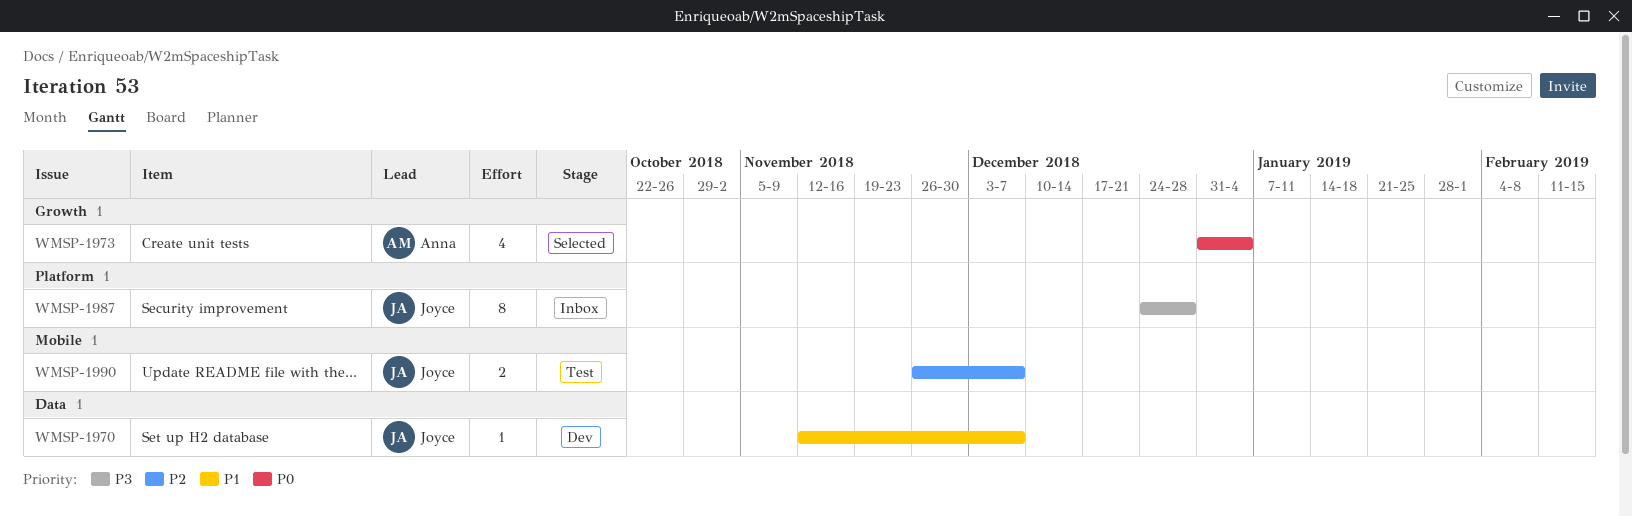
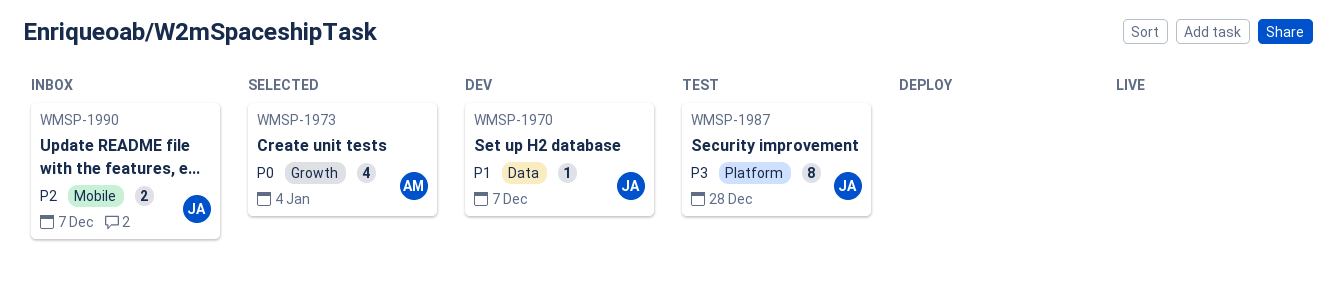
WMSP-1987, status: Inbox -> Test
WMSP-1990, status: Test -> Inbox

